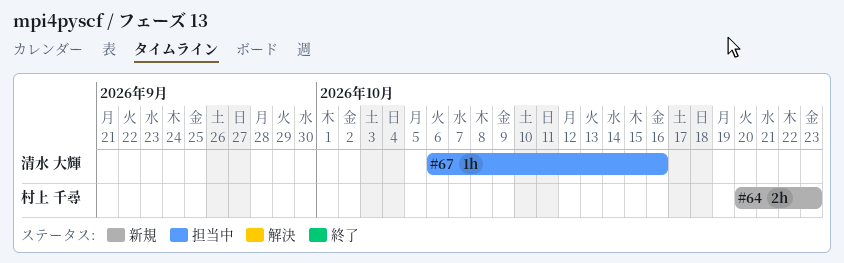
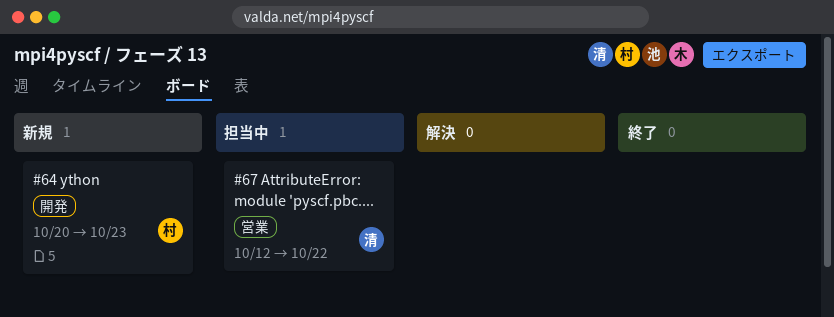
#67, start: Oct 6 -> Oct 12
#67, due: Oct 16 -> Oct 22

